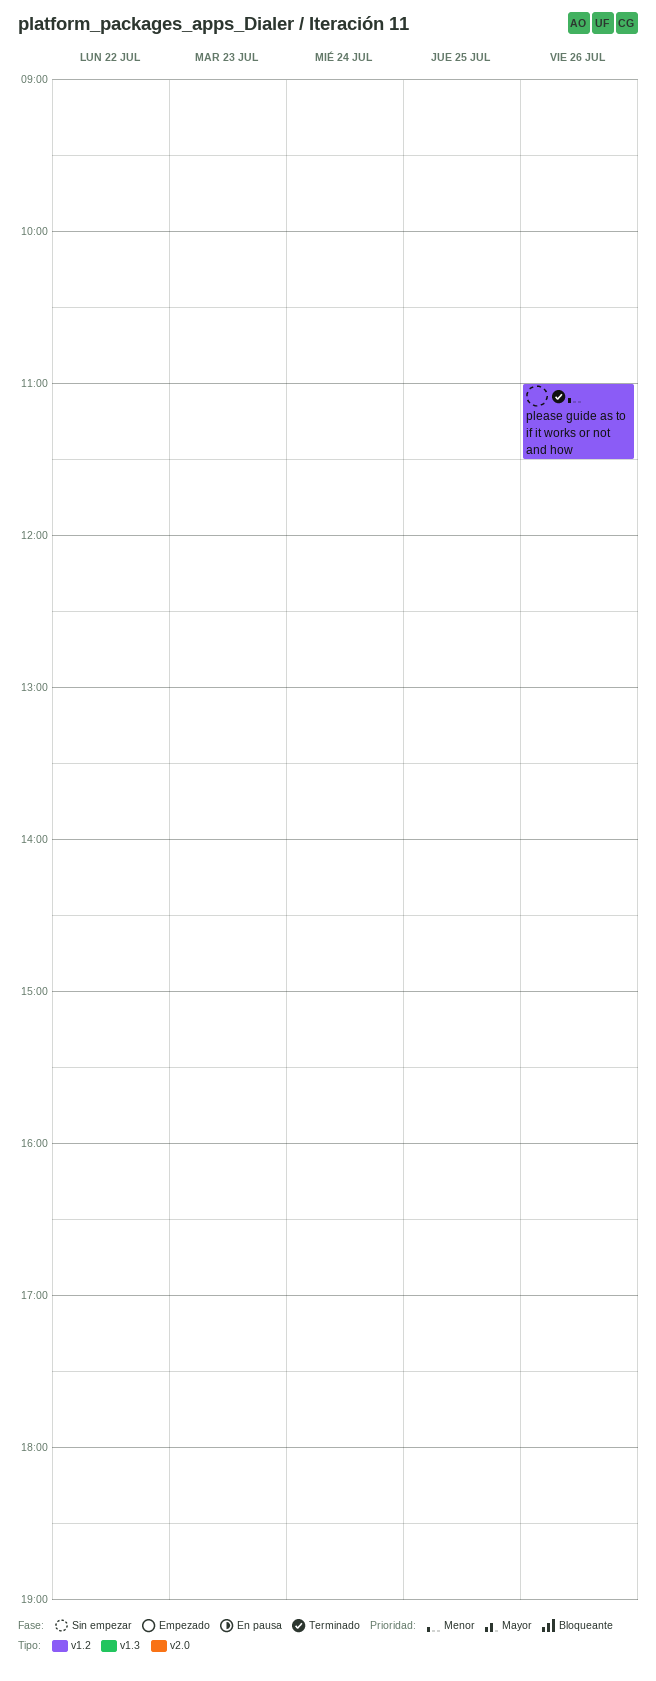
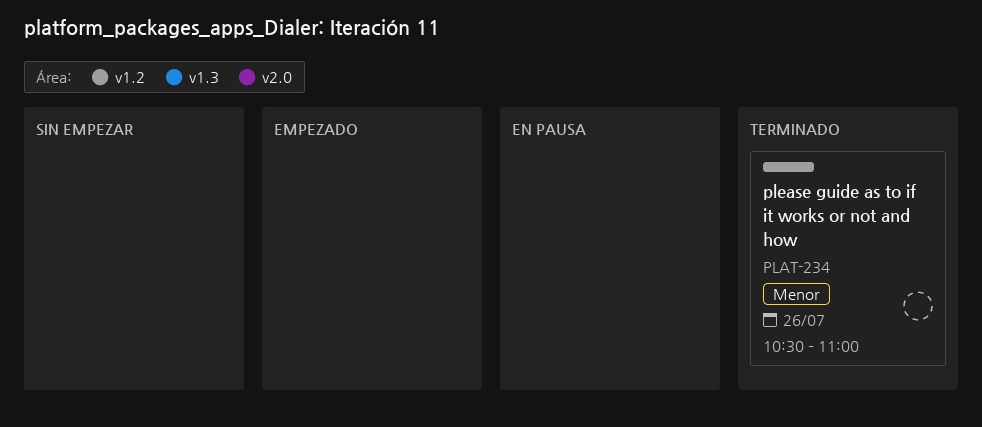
please guide as to if it works or not and how, begins: 11:00 -> 10:30
please guide as to if it works or not and how, ends: 11:30 -> 11:00

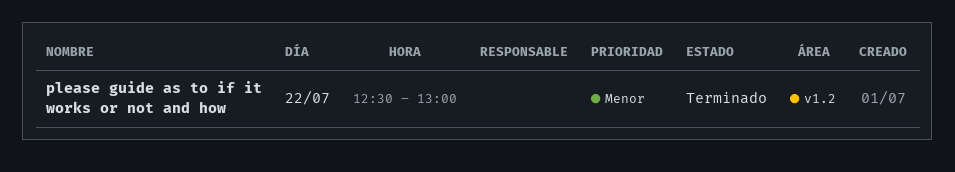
please guide as to if it works or not and how, day: Jul 26 -> Jul 22
please guide as to if it works or not and how, begins: 10:30 -> 12:30
please guide as to if it works or not and how, ends: 11:00 -> 13:00

